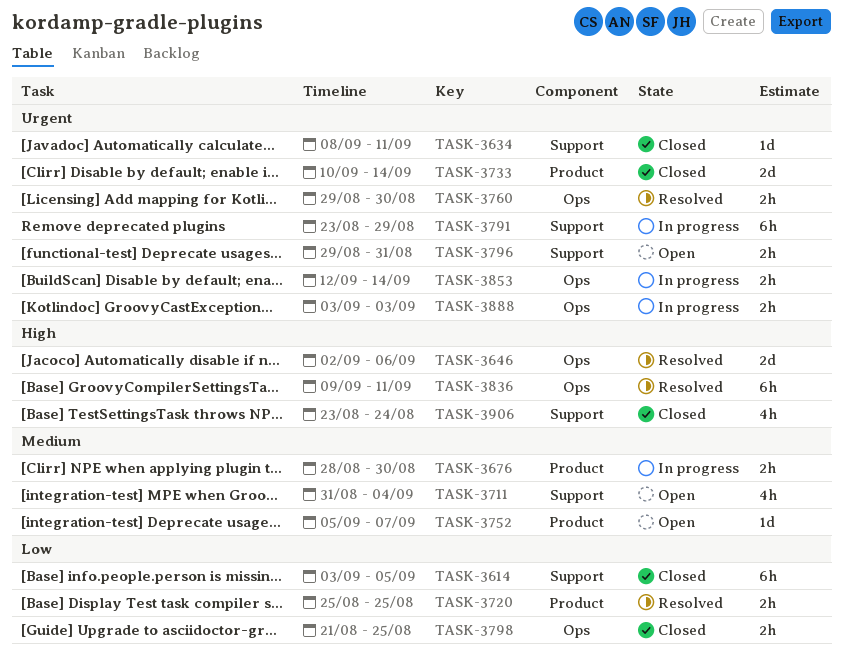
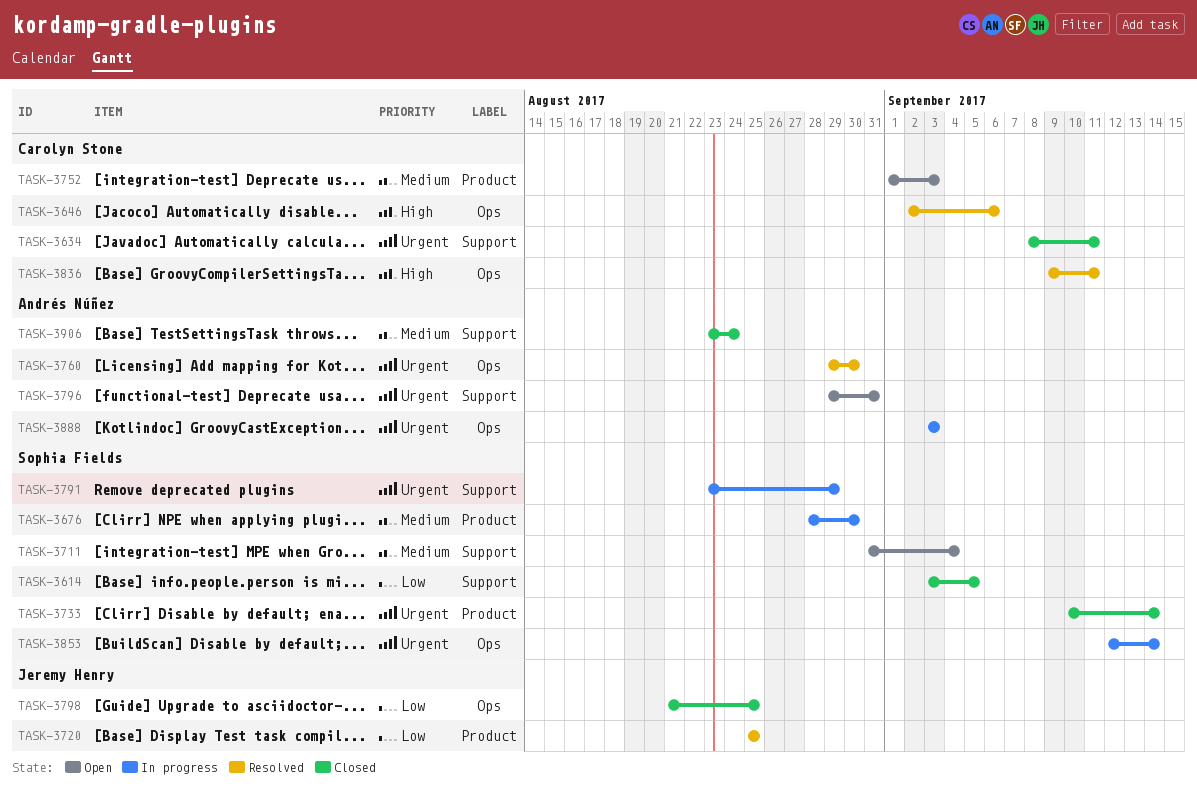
TASK-3752, start: Sep 5 -> Sep 1
TASK-3752, due: Sep 7 -> Sep 3
TASK-3906, priority: High -> Medium

